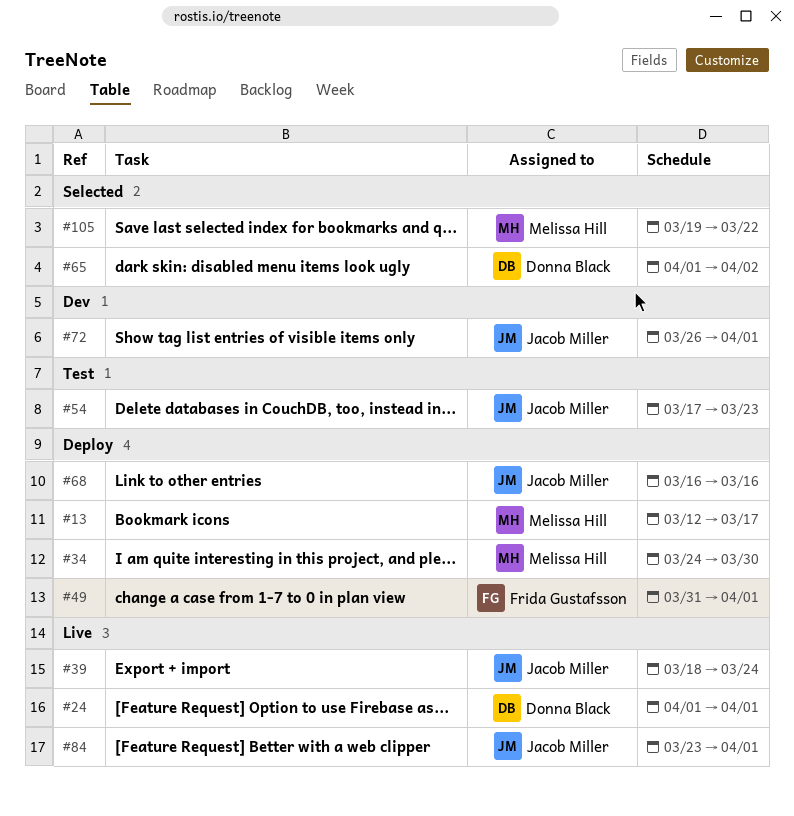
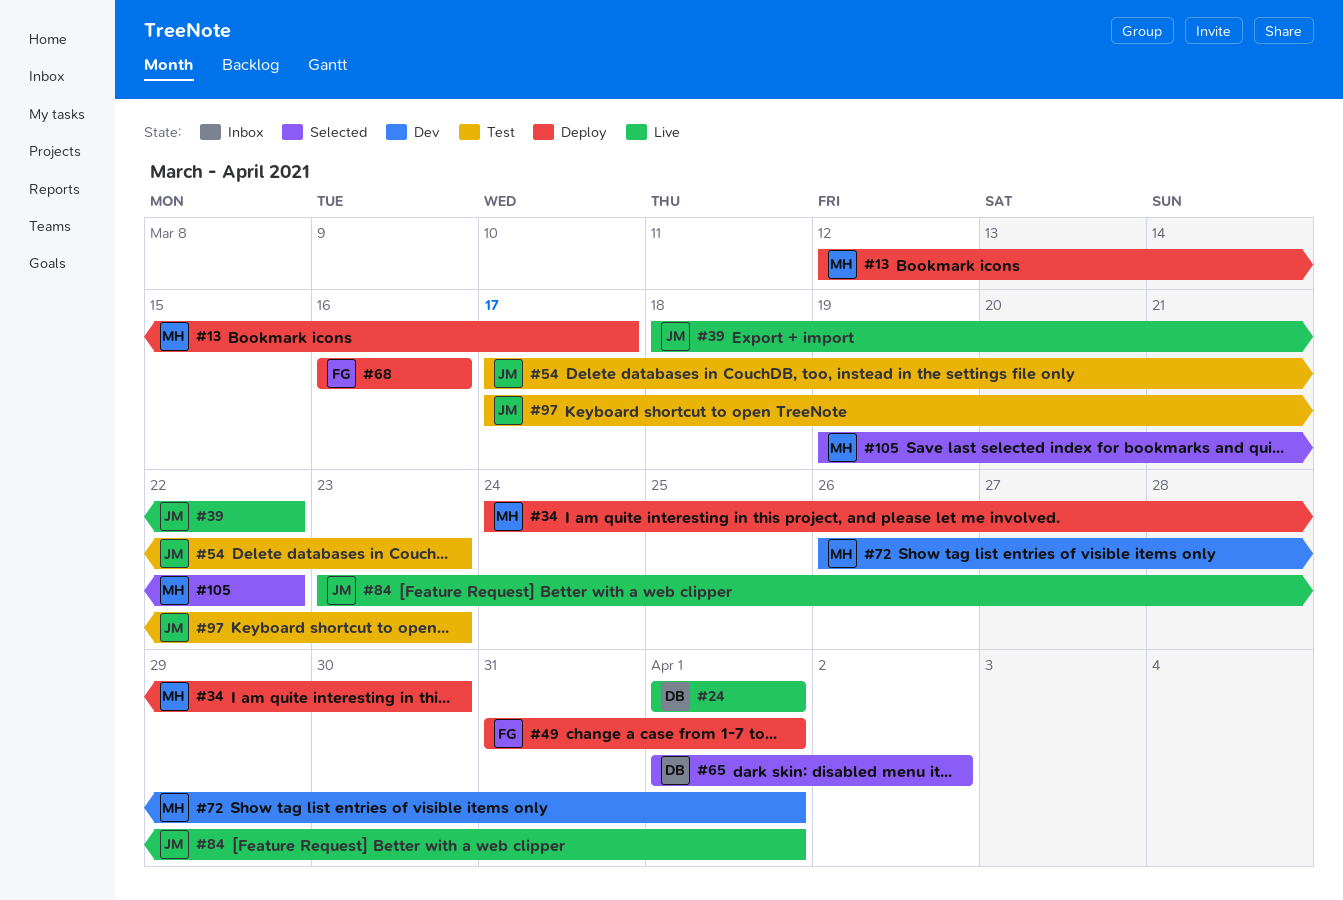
#39, due: Mar 24 -> Mar 22
#68, owner: Jacob Miller -> Frida Gustafsson
#72, owner: Jacob Miller -> Melissa Hill
#97: none -> present

